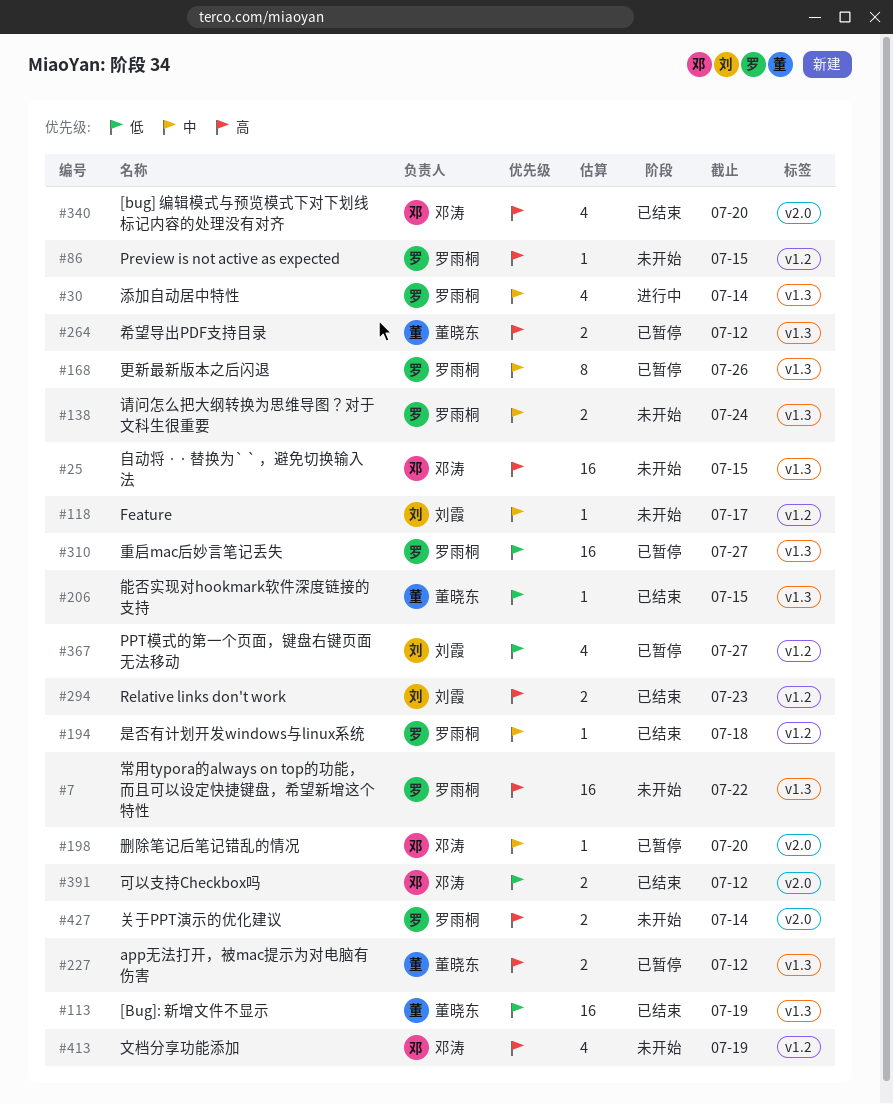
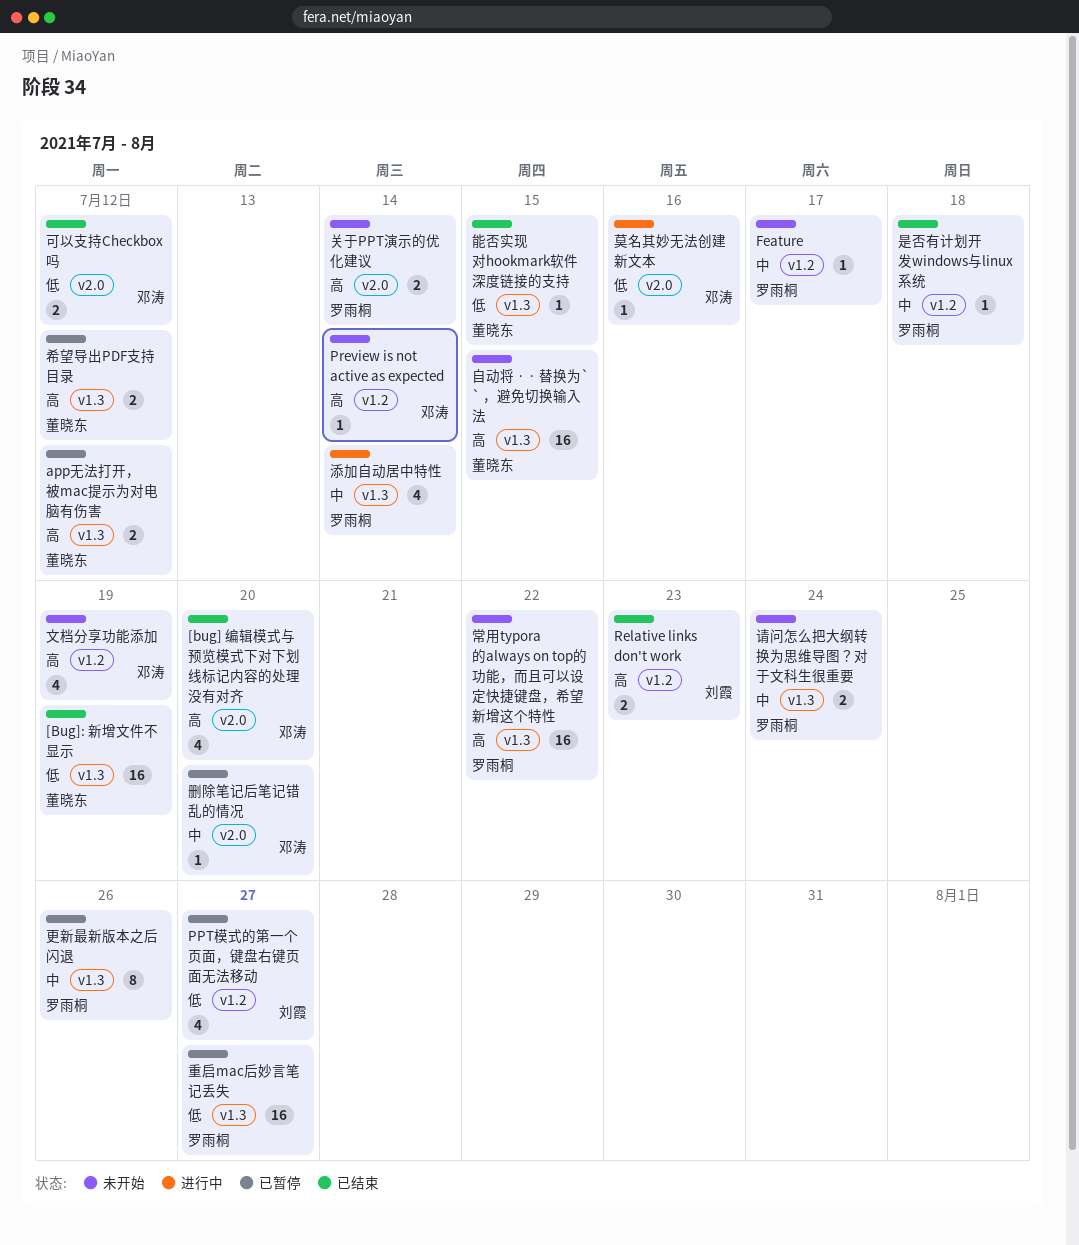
Feature, owner: 刘霞 -> 罗雨桐
Preview is not active as expected, owner: 罗雨桐 -> 邓涛
Preview is not active as expected, due: Jul 15 -> Jul 14
自动将 · · 替换为` ` ，避免切换输入法, owner: 邓涛 -> 董晓东
莫名其妙无法创建新文本: none -> present

